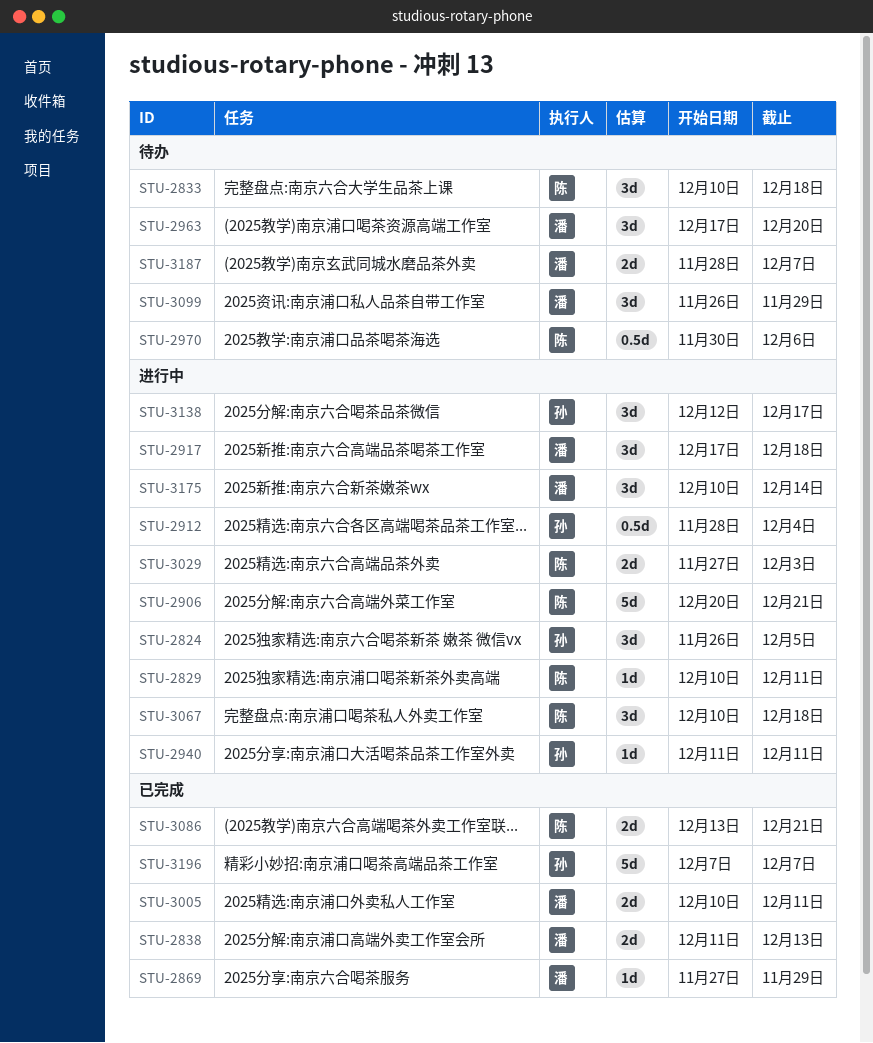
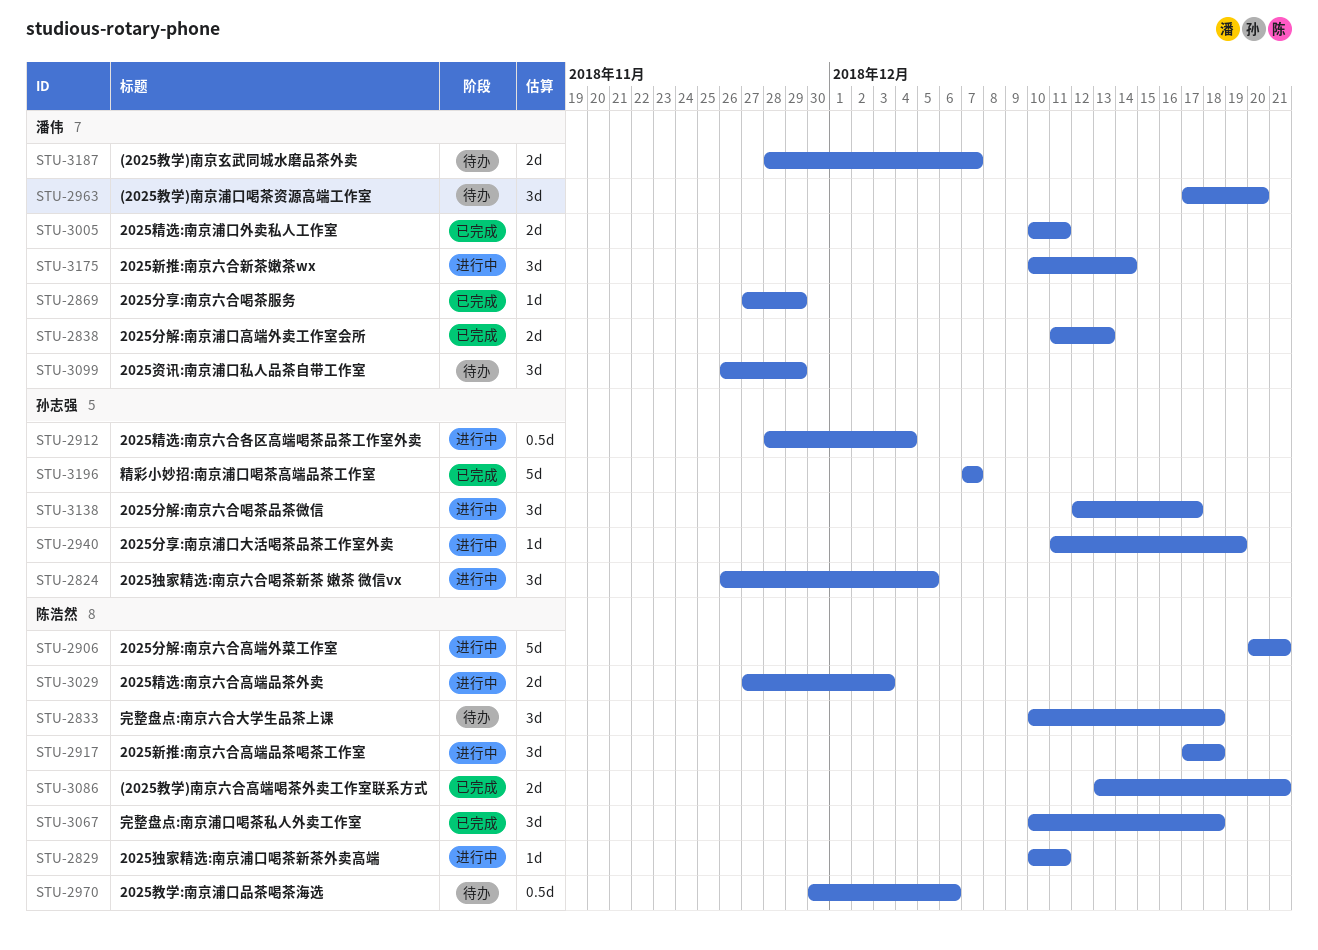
STU-2917, owner: 潘伟 -> 陈浩然
STU-2940, due: Dec 11 -> Dec 19
STU-3067, status: 进行中 -> 已完成

